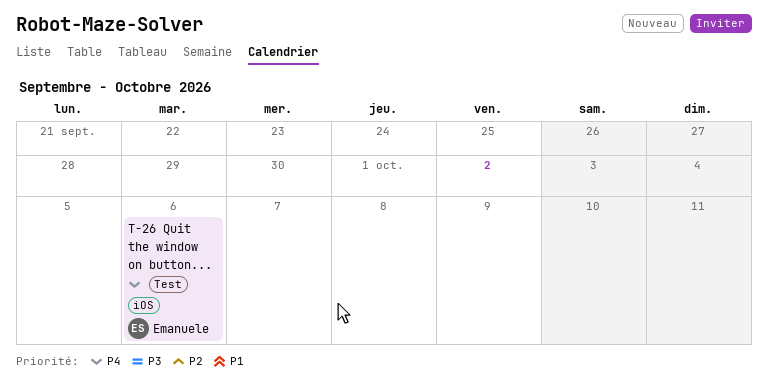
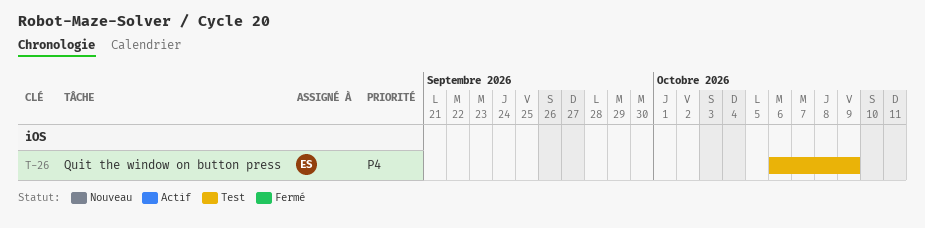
T-26, due: Oct 6 -> Oct 9

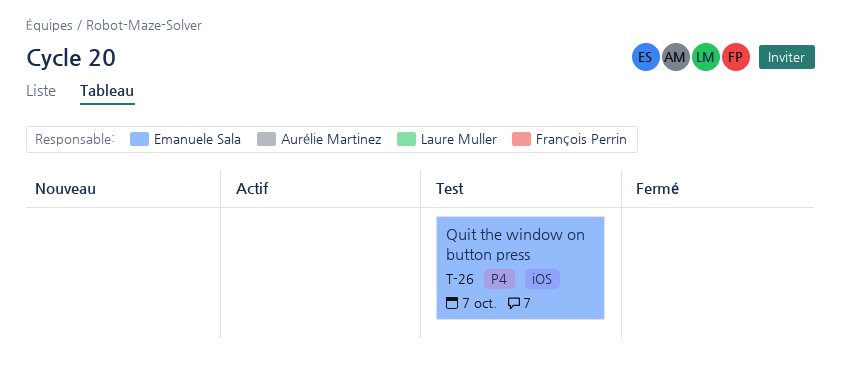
T-26, due: Oct 9 -> Oct 7

